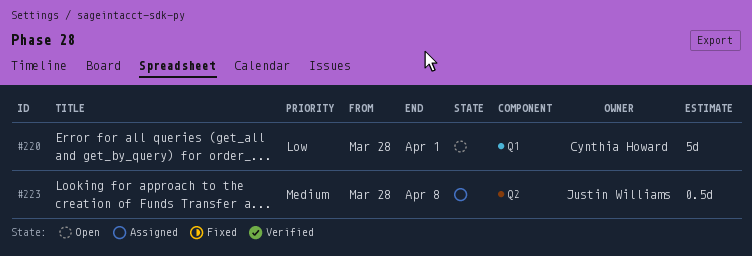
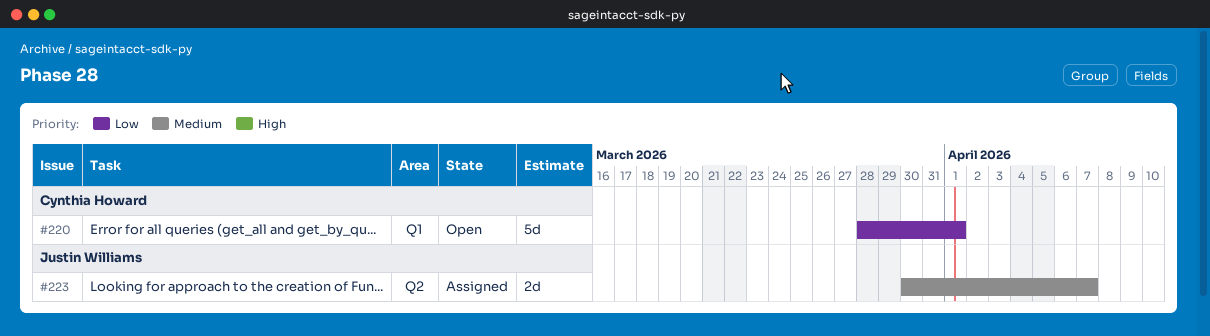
#223, estimate: 0.5d -> 2d
#223, start: Mar 28 -> Mar 30
#223, due: Apr 8 -> Apr 7

